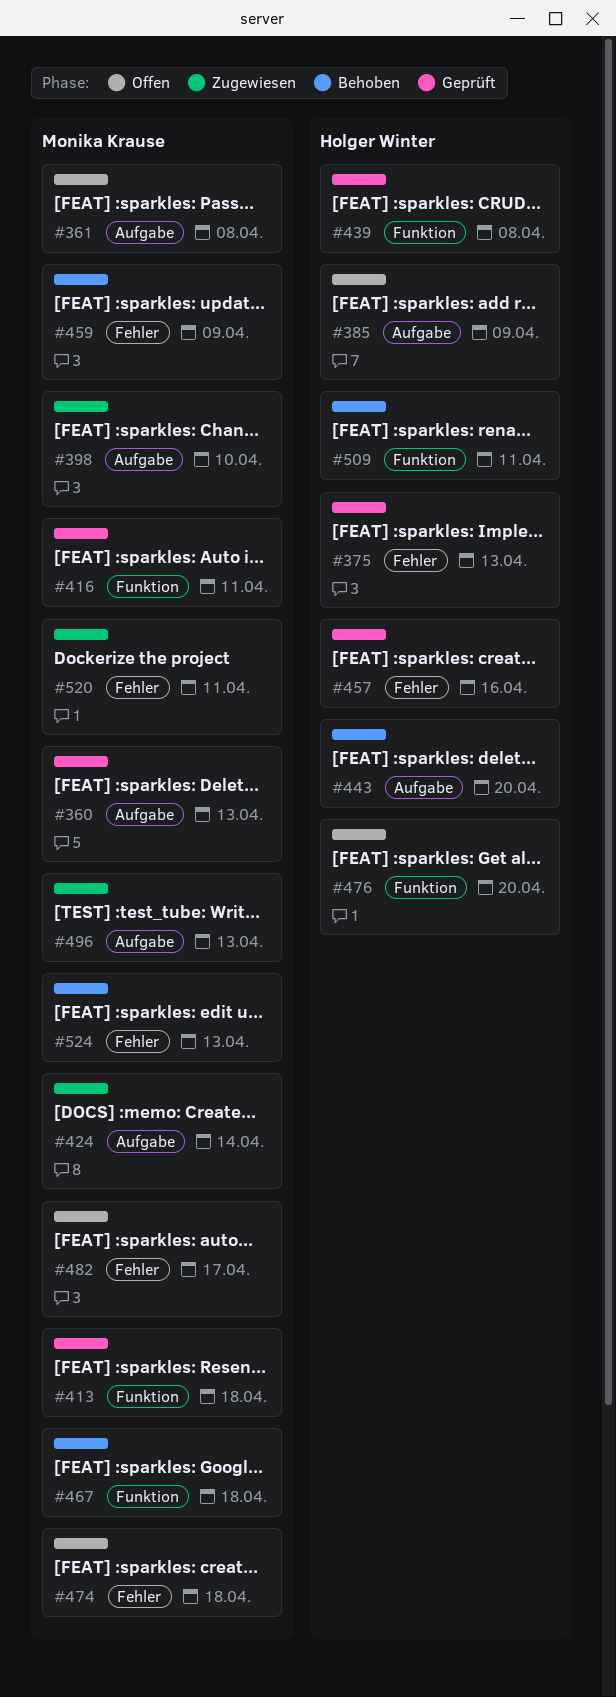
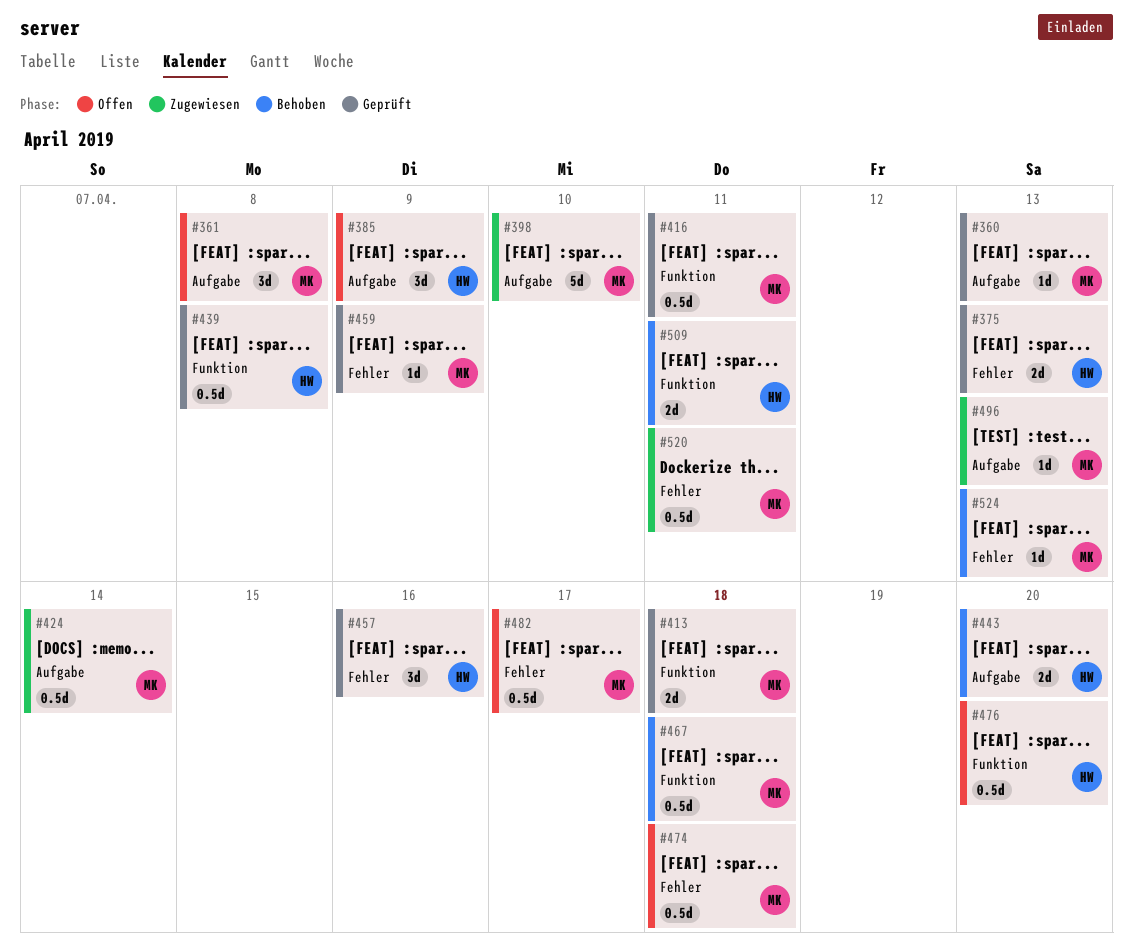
#459, status: Behoben -> Geprüft

